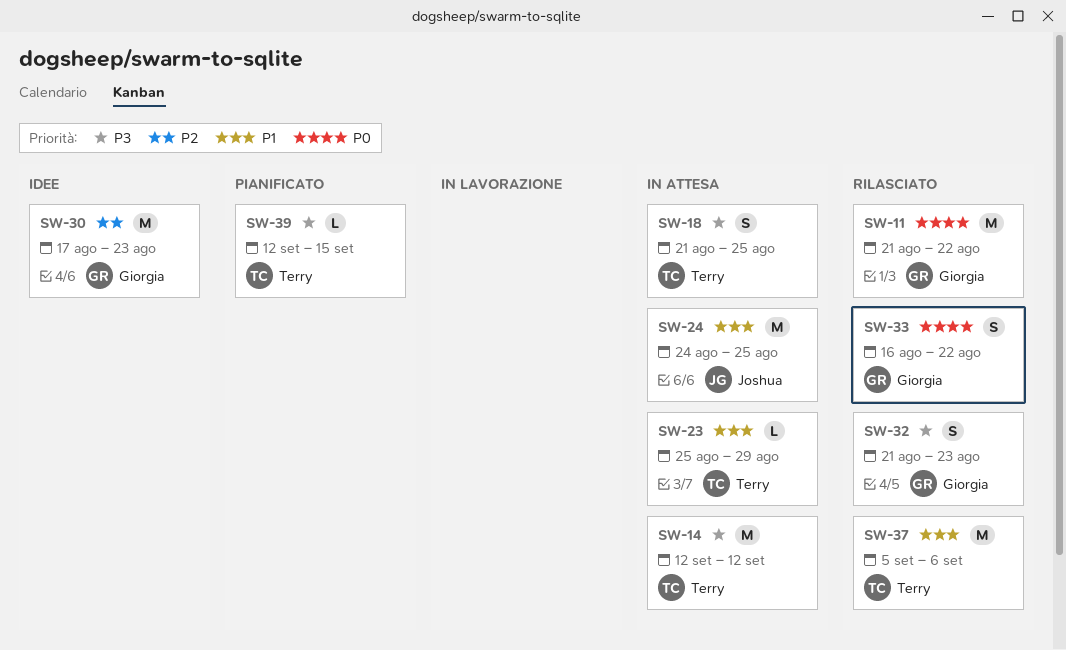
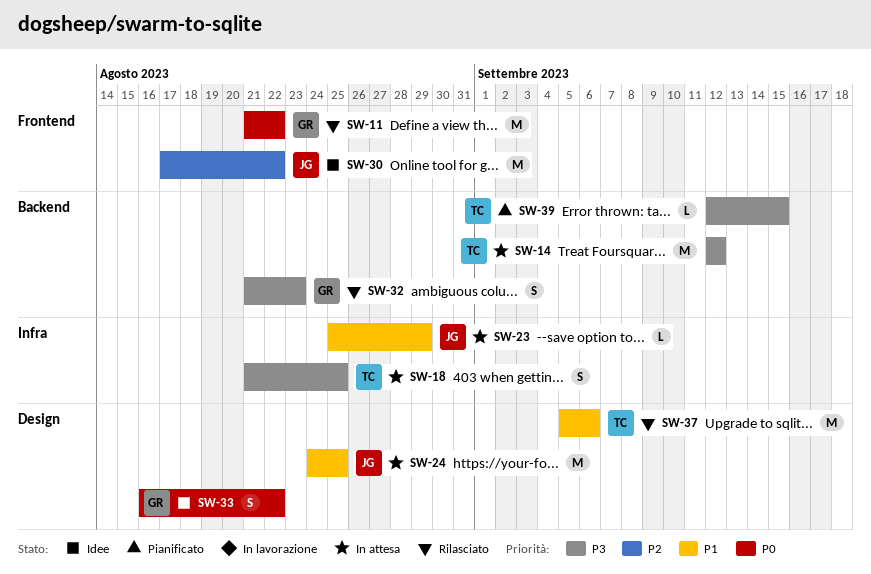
SW-23, owner: Terry -> Joshua
SW-30, owner: Giorgia -> Joshua
SW-30, due: Aug 23 -> Aug 22
SW-33, status: Rilasciato -> Idee

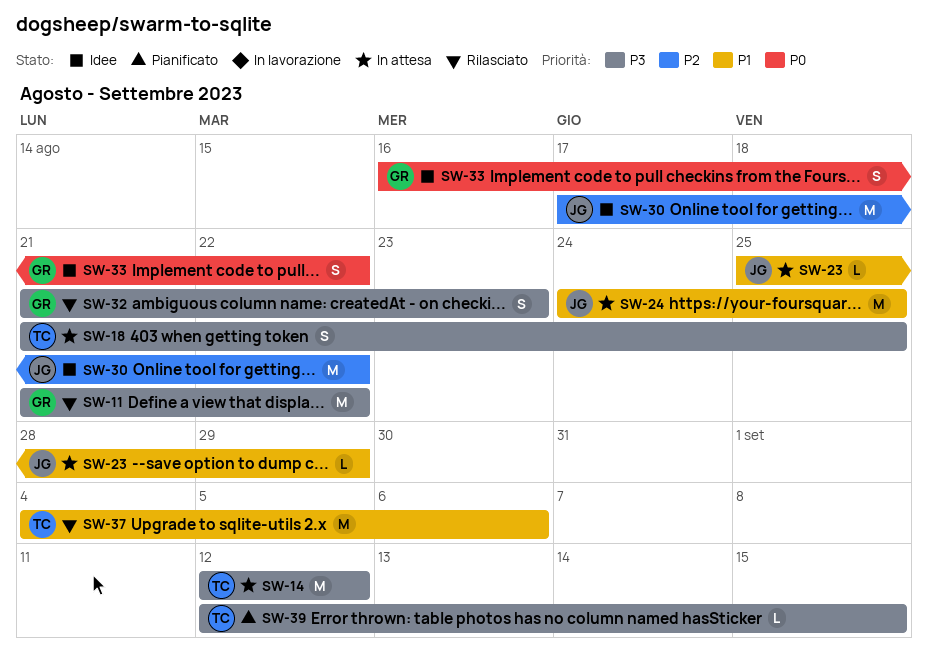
SW-11, priority: P0 -> P3
SW-37, start: Sep 5 -> Sep 4

